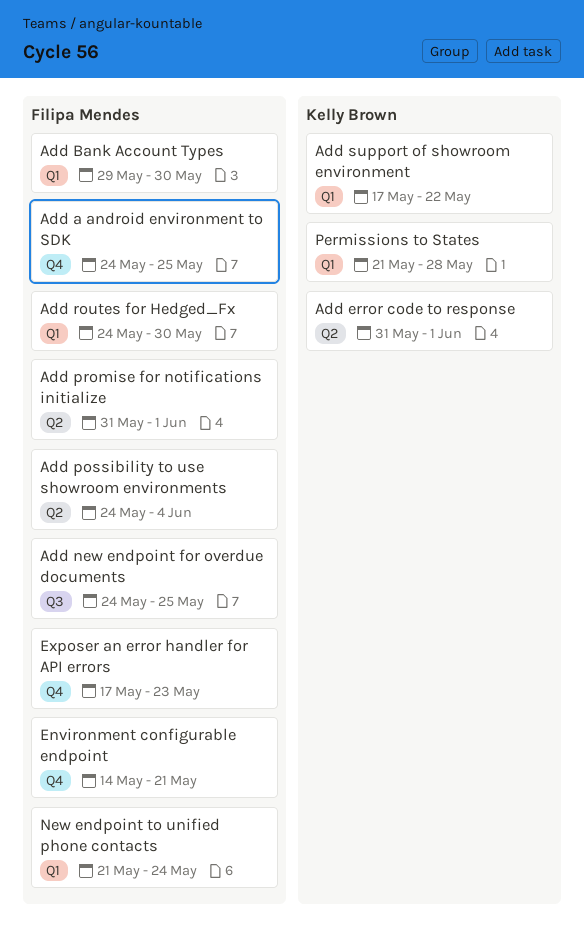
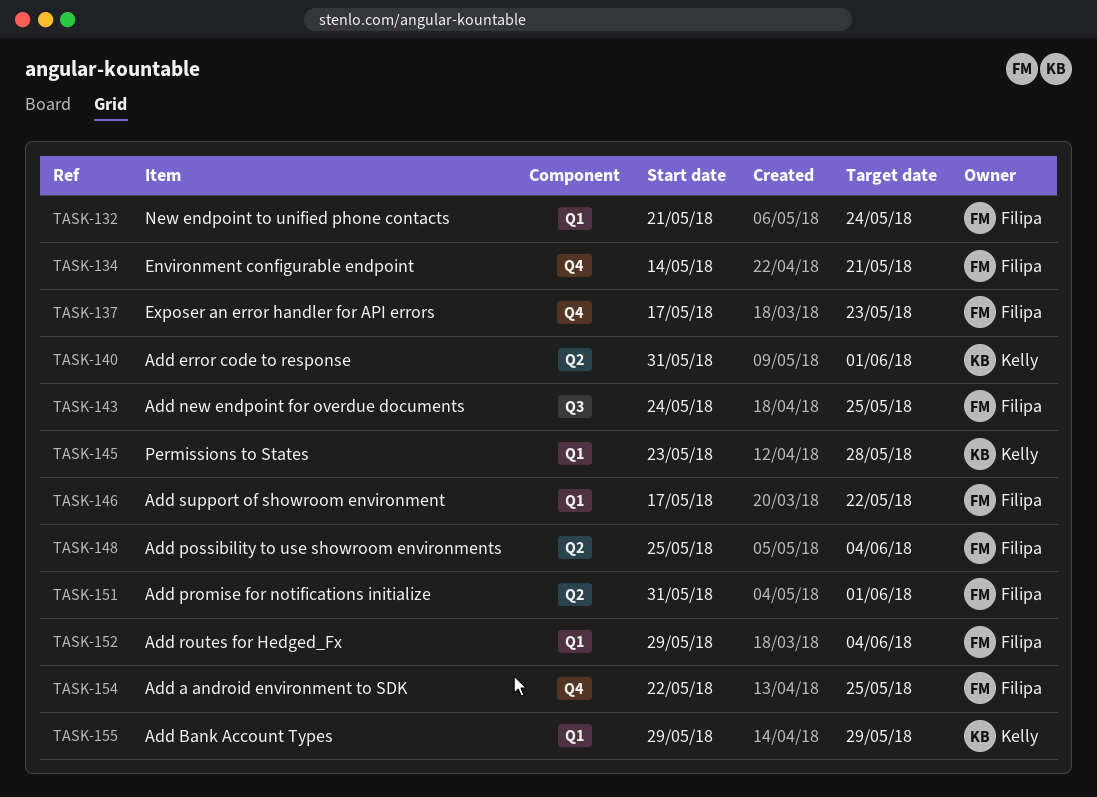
Add a android environment to SDK, start: May 24 -> May 22
Add Bank Account Types, owner: Filipa Mendes -> Kelly Brown
Add Bank Account Types, due: May 30 -> May 29
Add possibility to use showroom environments, start: May 24 -> May 25
Add routes for Hedged_Fx, start: May 24 -> May 29
Add routes for Hedged_Fx, due: May 30 -> Jun 4
Add support of showroom environment, owner: Kelly Brown -> Filipa Mendes
Permissions to States, start: May 21 -> May 23

